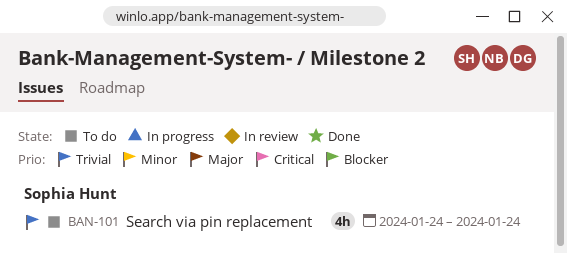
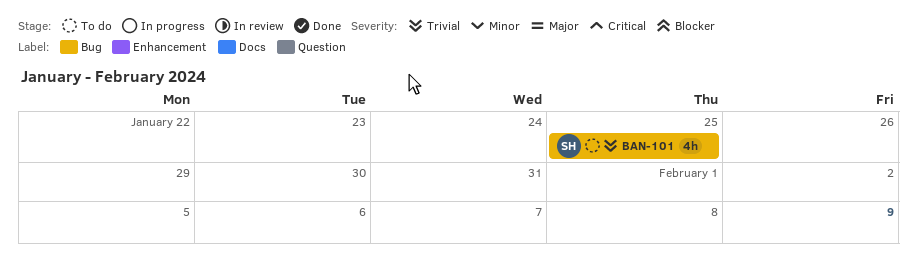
BAN-101, start: Jan 24 -> Jan 25
BAN-101, due: Jan 24 -> Jan 25

